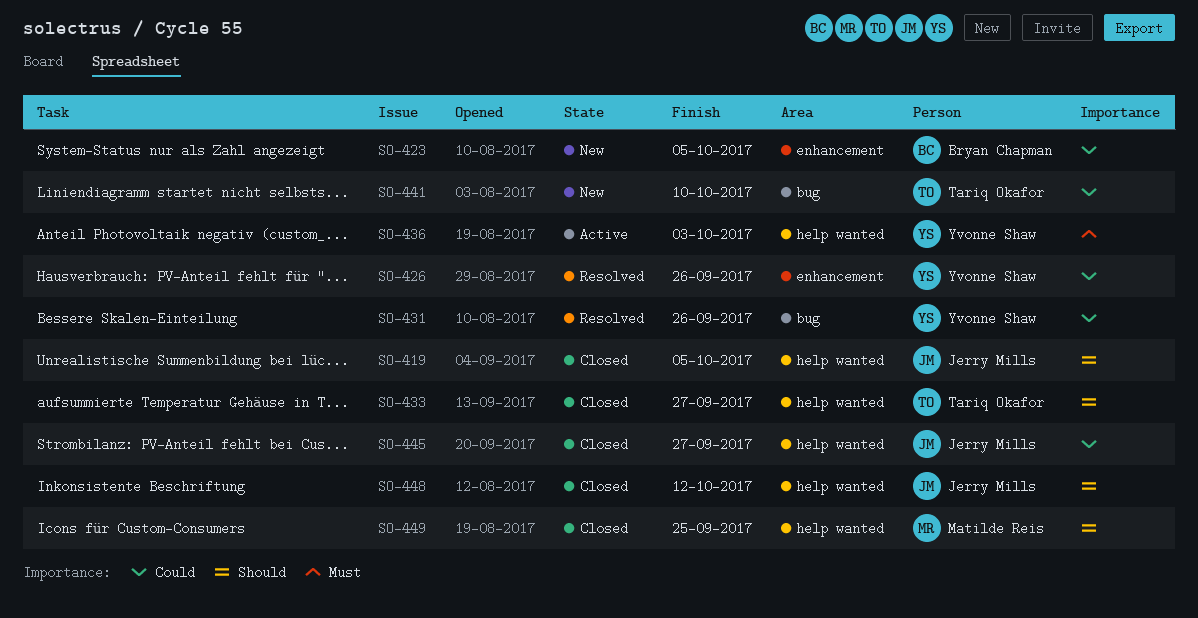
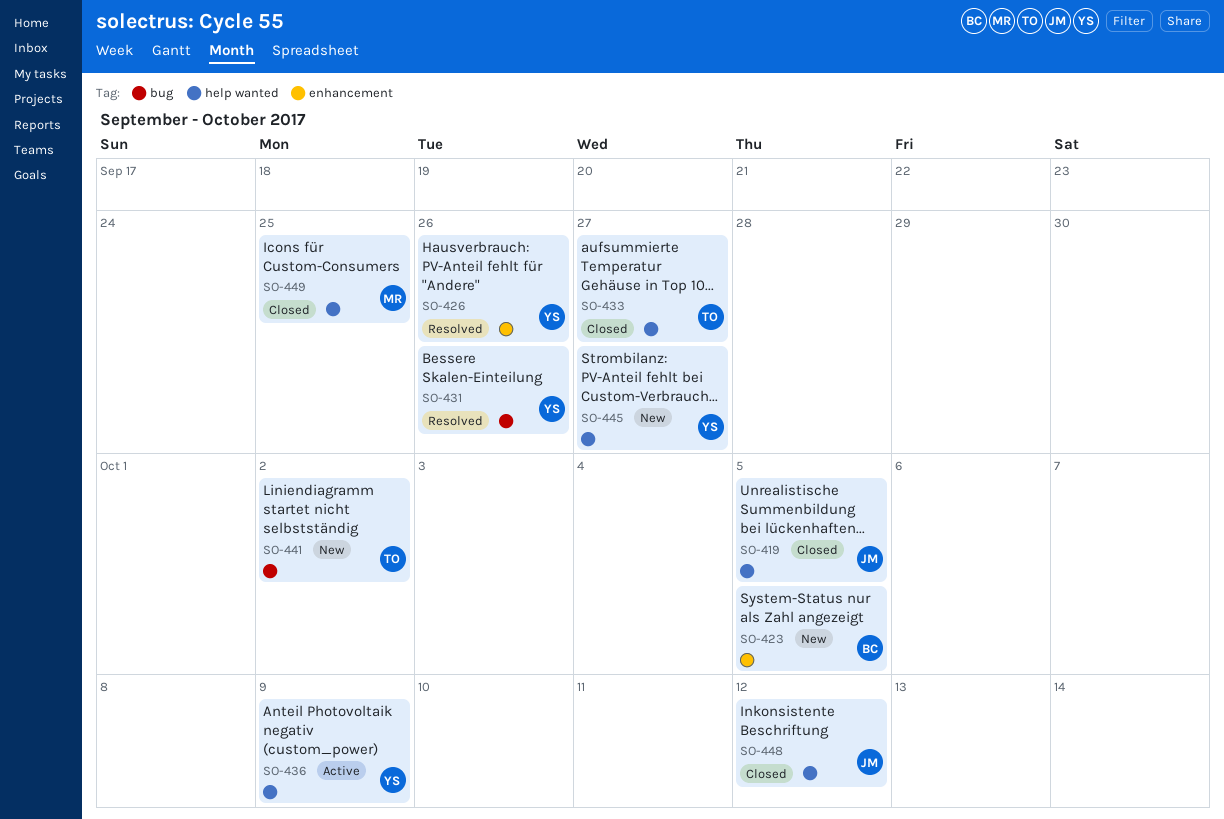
SO-436, due: Oct 3 -> Oct 9
SO-441, due: Oct 10 -> Oct 2
SO-445, status: Closed -> New
SO-445, owner: Jerry Mills -> Yvonne Shaw

